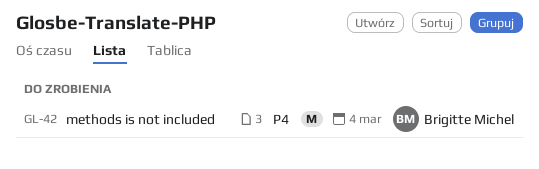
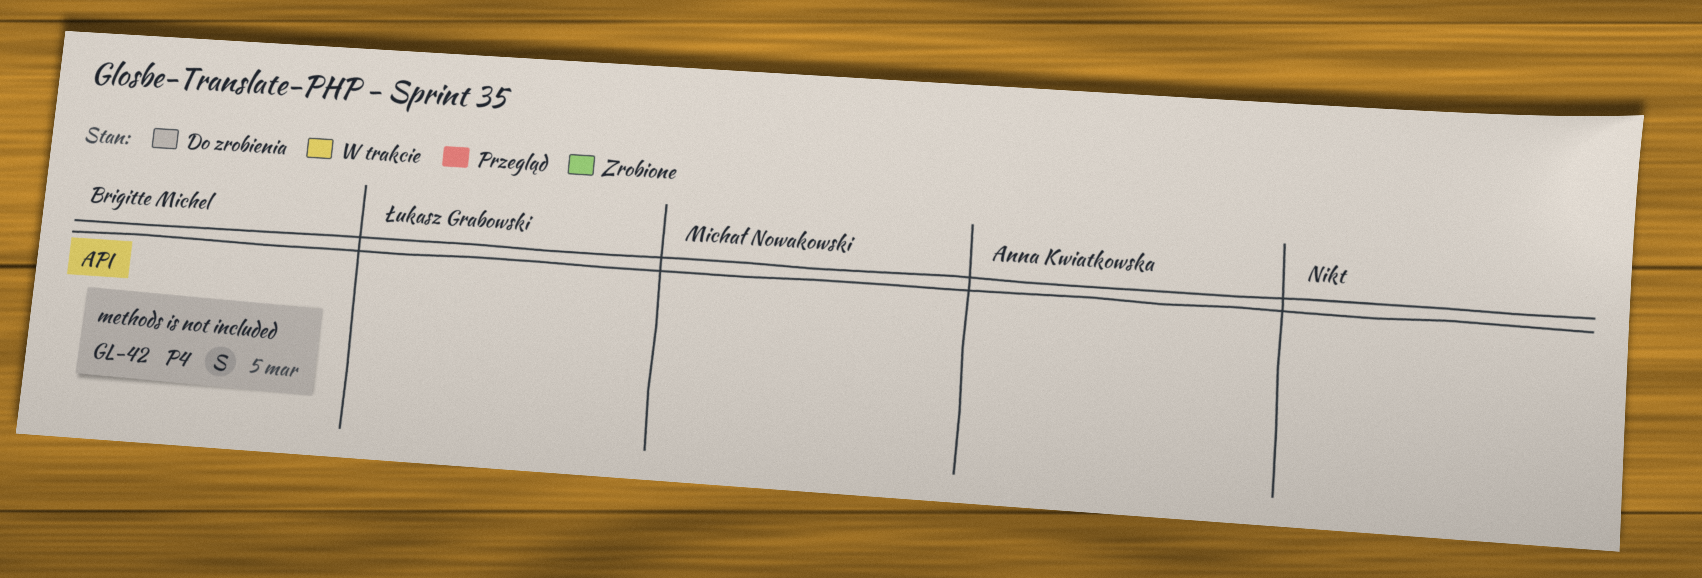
GL-42, estimate: M -> S
GL-42, due: Mar 4 -> Mar 5

